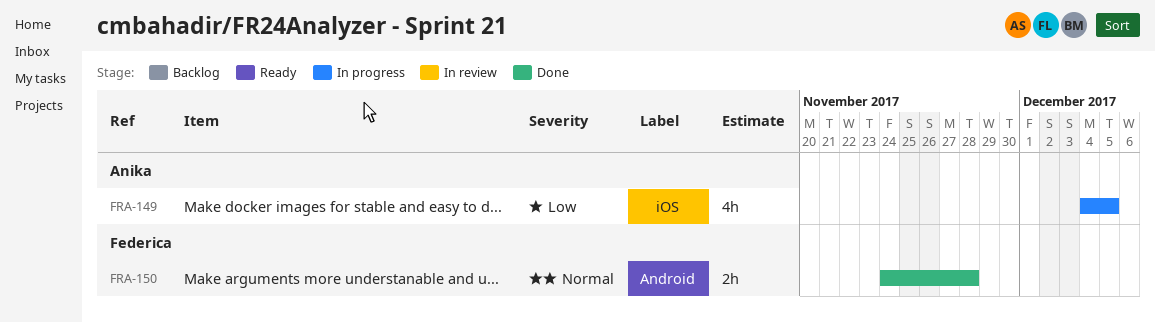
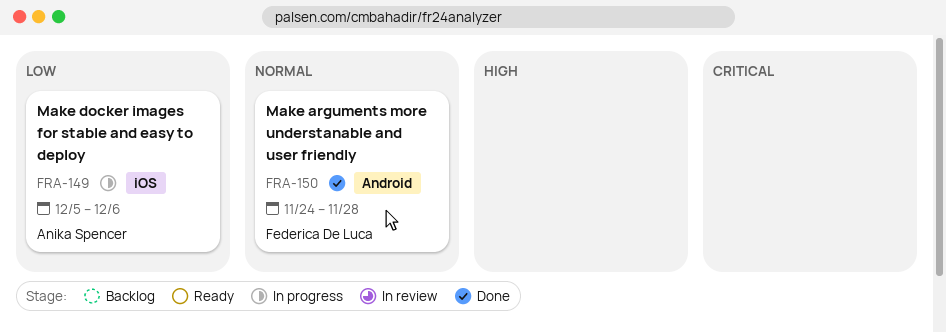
FRA-149, start: Dec 4 -> Dec 5
FRA-149, due: Dec 5 -> Dec 6

